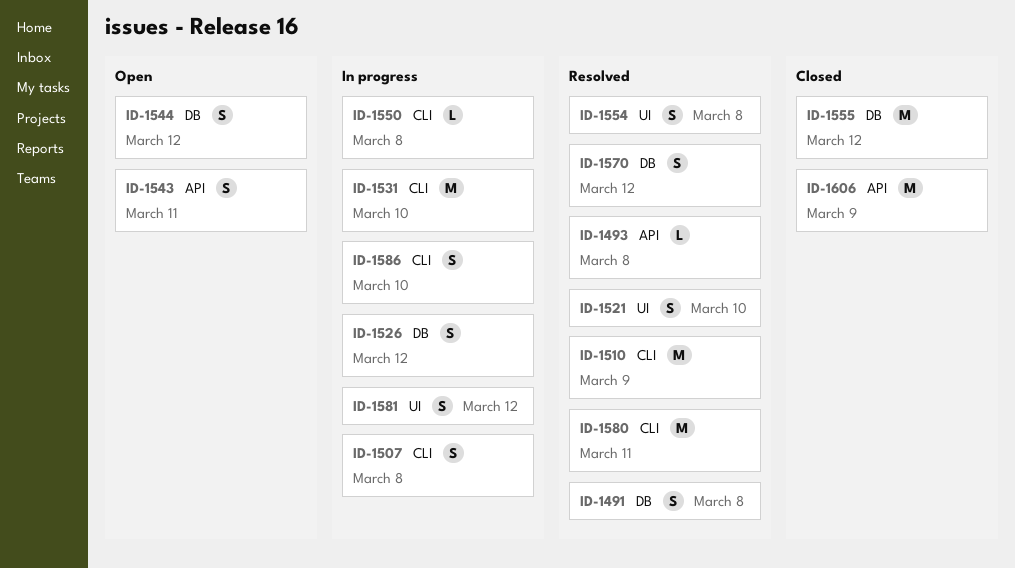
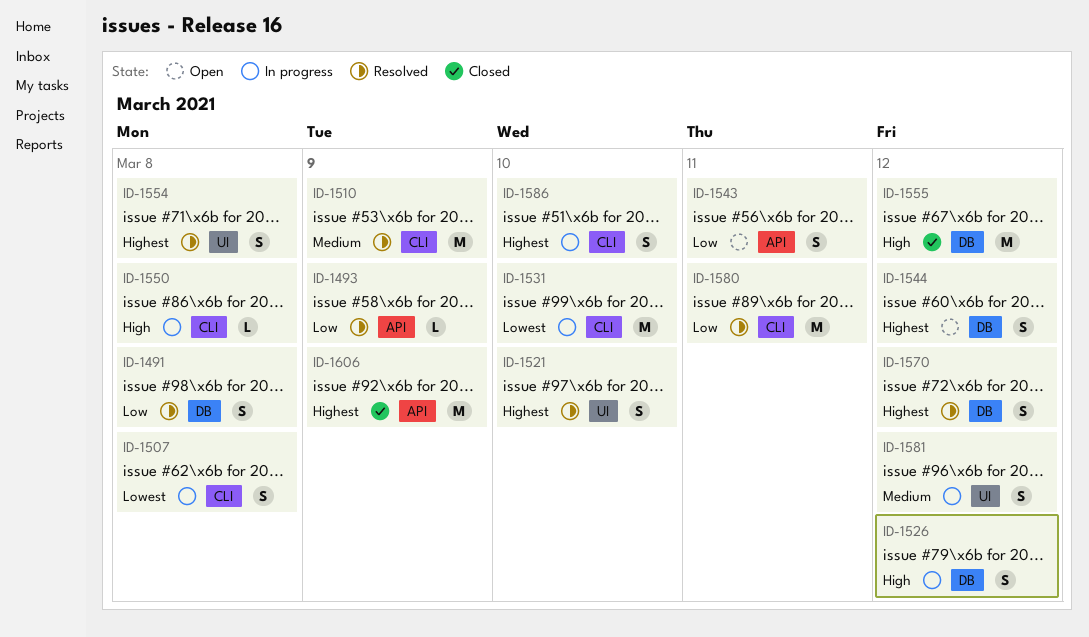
ID-1493, due: Mar 8 -> Mar 9

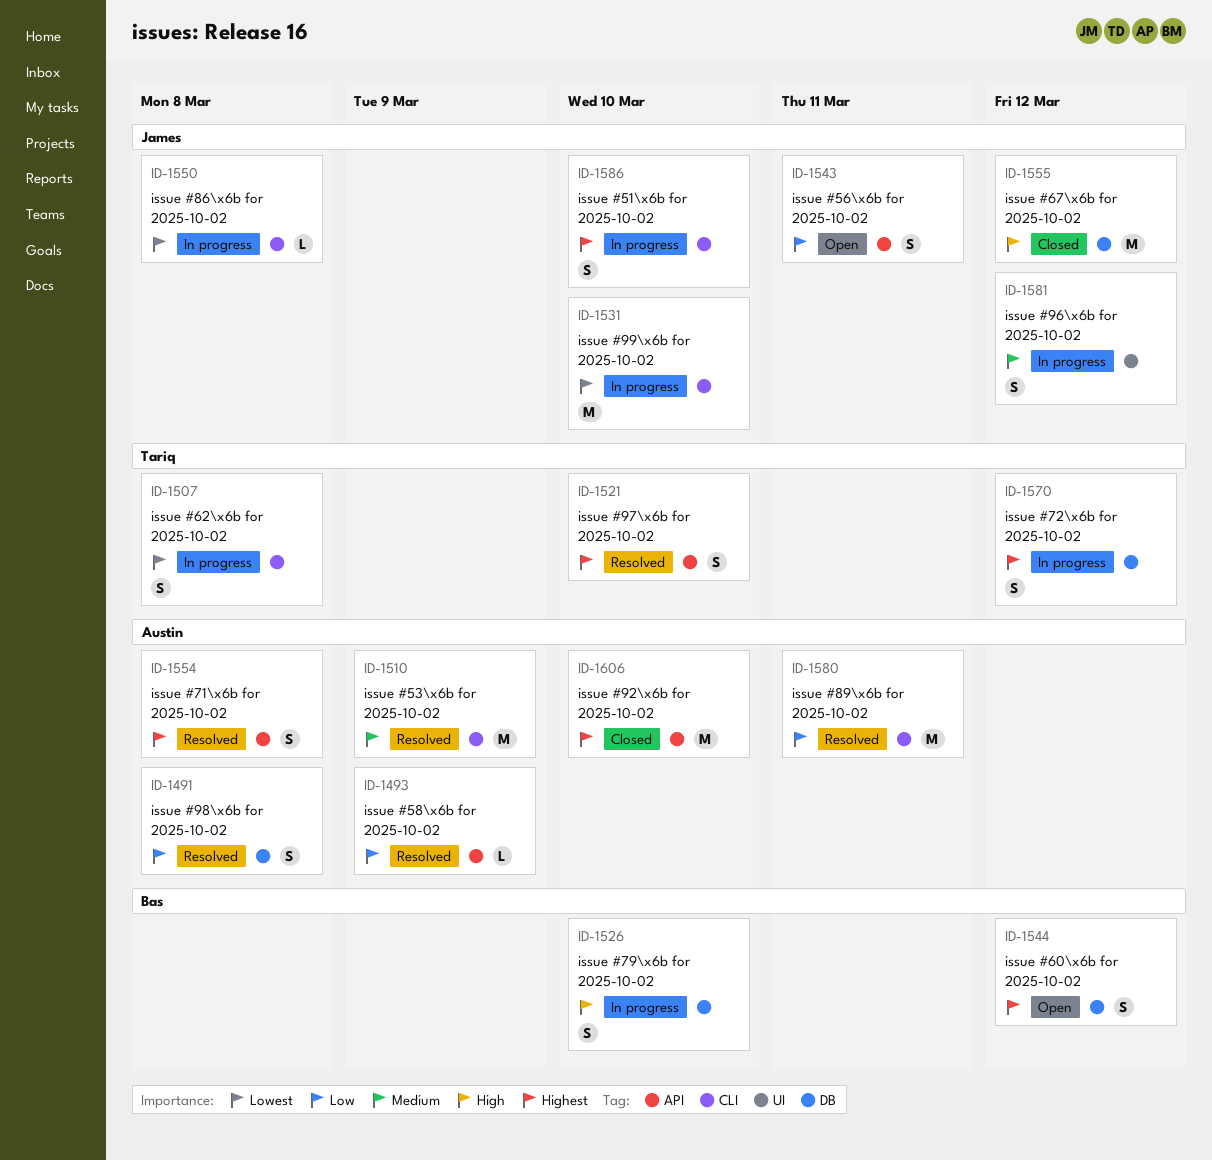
ID-1521, label: UI -> API
ID-1526, due: Mar 12 -> Mar 10
ID-1550, priority: High -> Lowest
ID-1554, label: UI -> API
ID-1570, status: Resolved -> In progress
ID-1606, due: Mar 9 -> Mar 10

